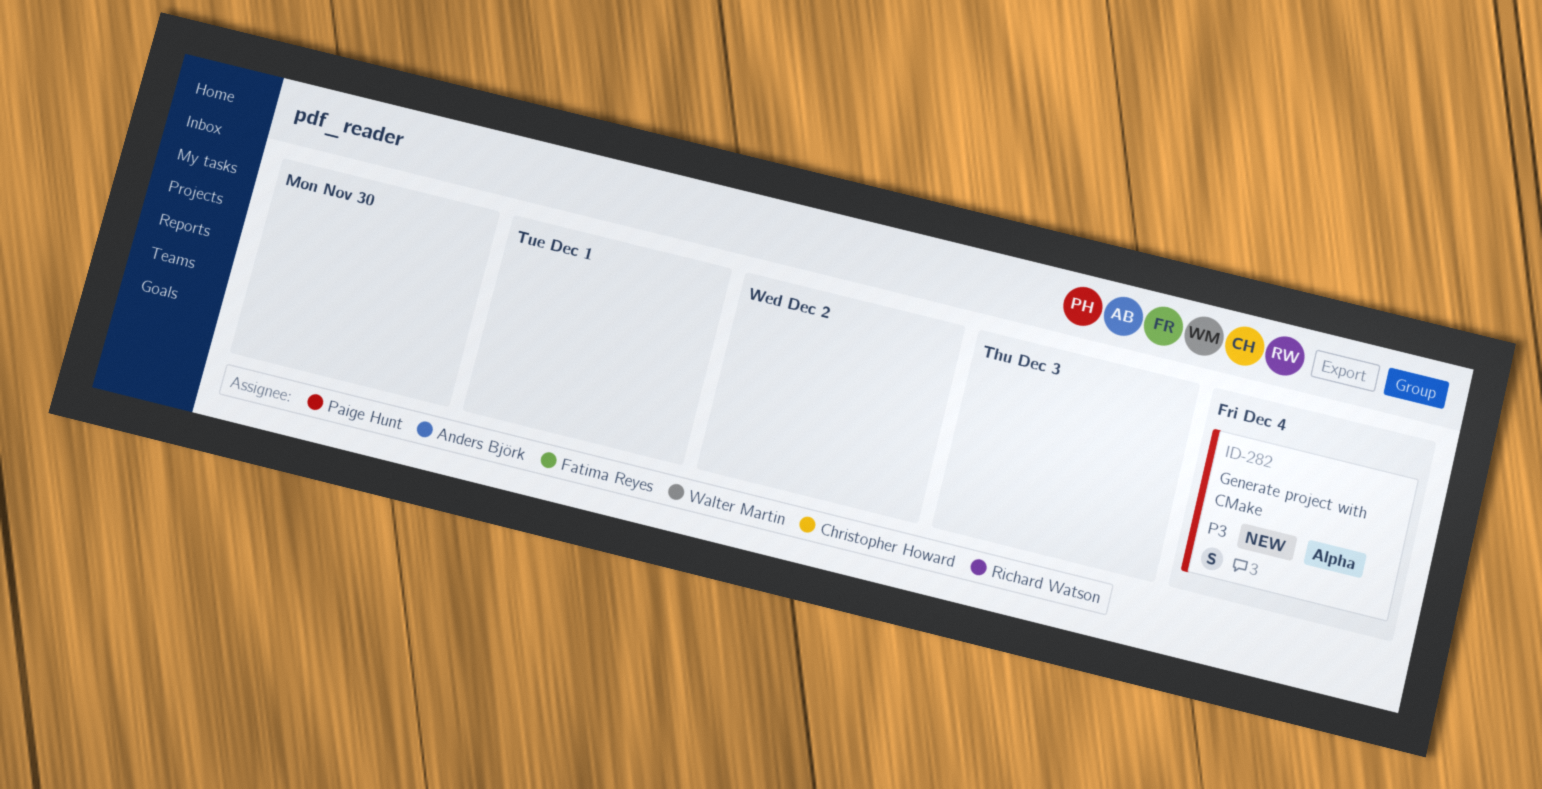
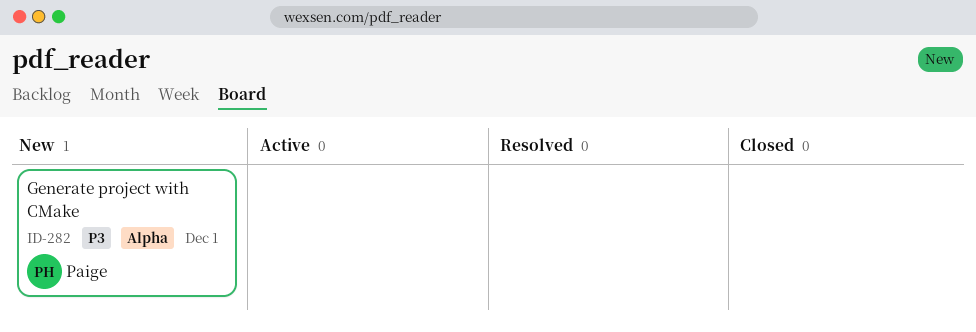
ID-282, due: Dec 4 -> Dec 1

